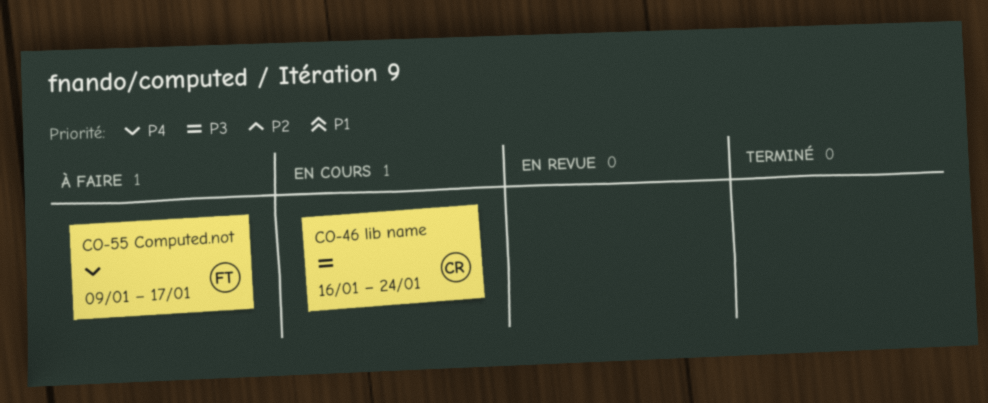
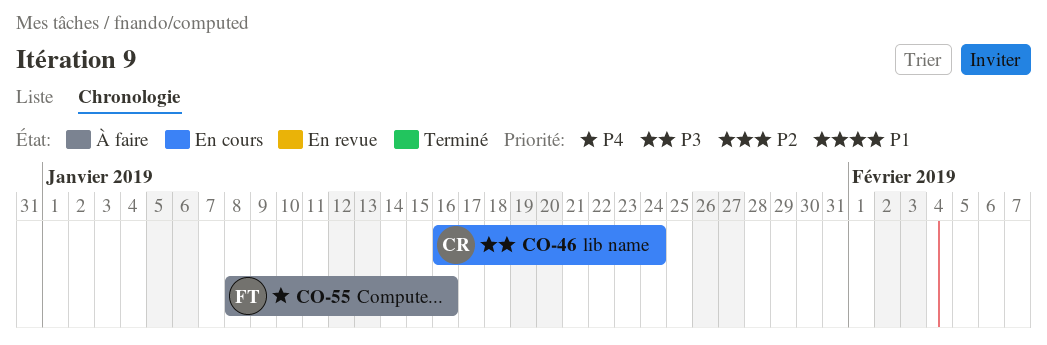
CO-55, start: Jan 9 -> Jan 8
CO-55, due: Jan 17 -> Jan 16

